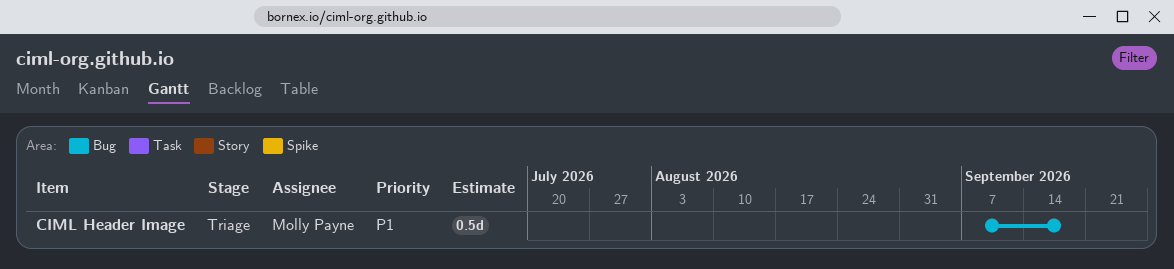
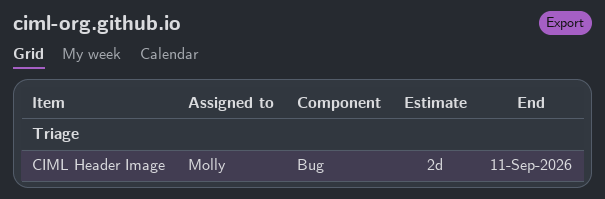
CIML Header Image, estimate: 0.5d -> 2d
CIML Header Image, due: Sep 18 -> Sep 11

